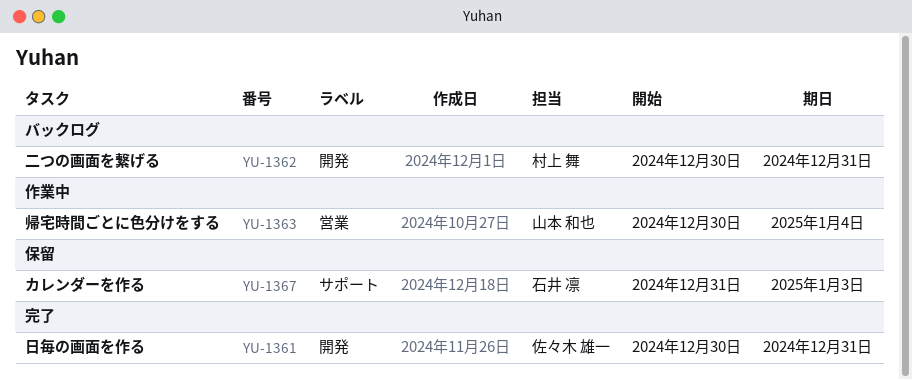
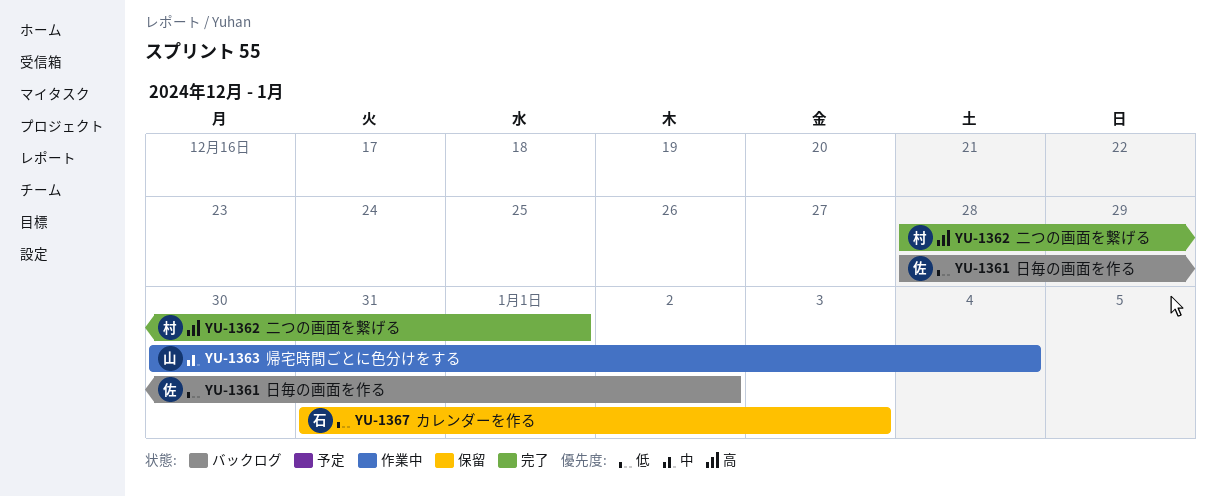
YU-1361, status: 完了 -> バックログ
YU-1361, start: Dec 30 -> Dec 28
YU-1361, due: Dec 31 -> Jan 2
YU-1362, status: バックログ -> 完了
YU-1362, start: Dec 30 -> Dec 28
YU-1362, due: Dec 31 -> Jan 1

